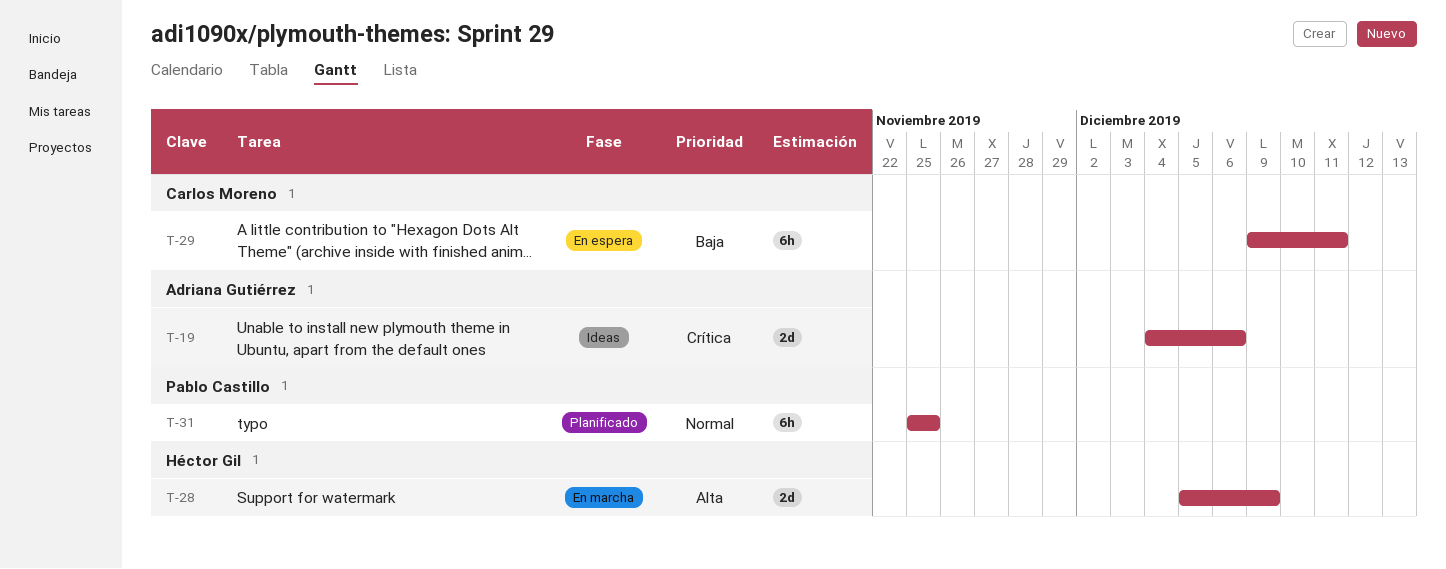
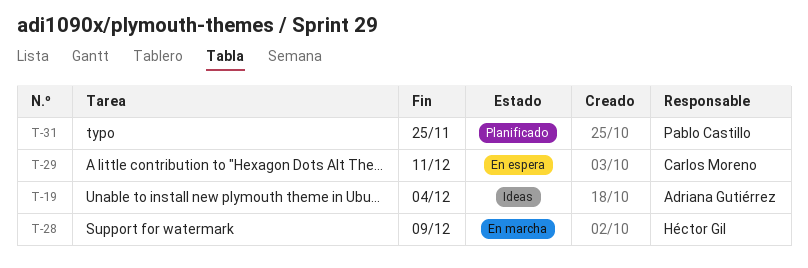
T-19, due: Dec 6 -> Dec 4

